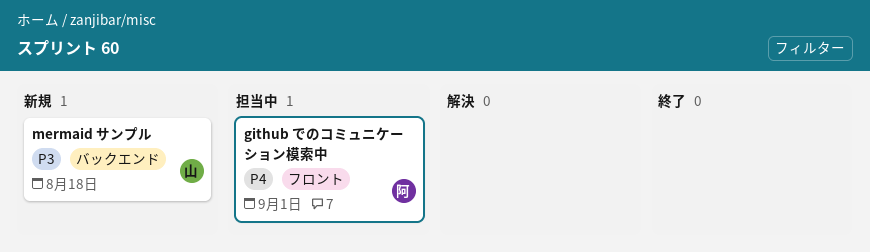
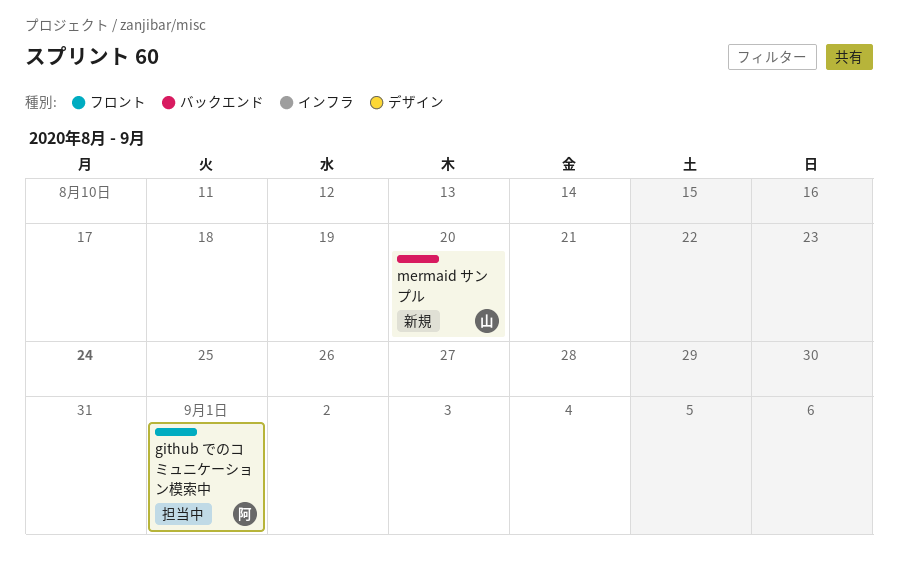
mermaid サンプル, due: Aug 18 -> Aug 20

